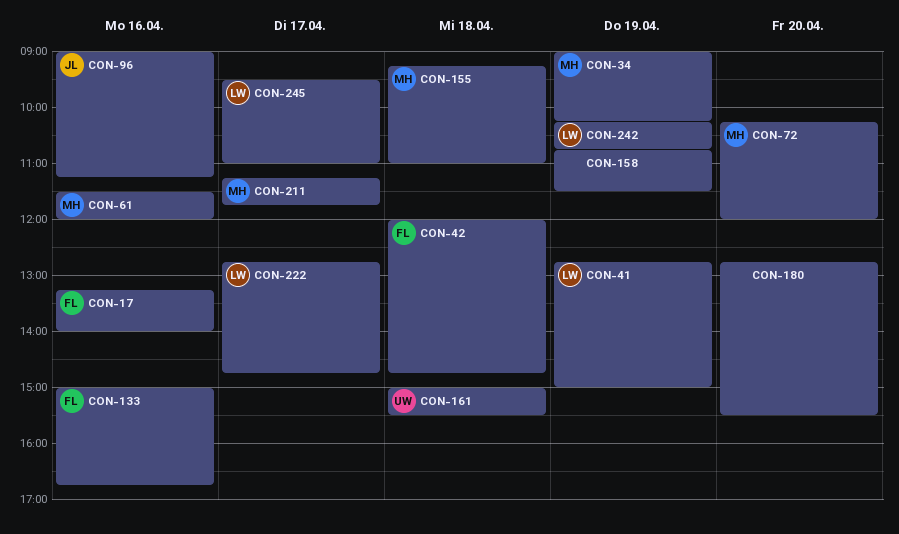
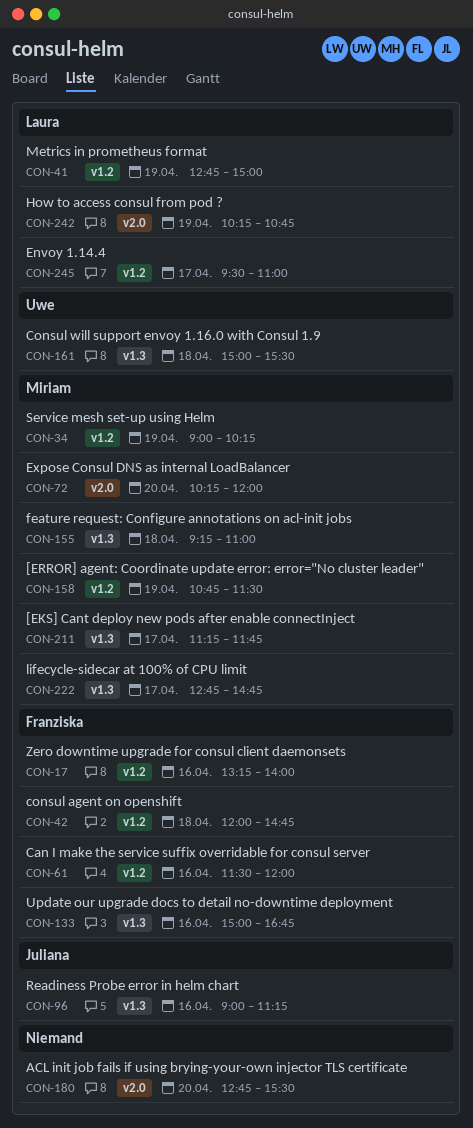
CON-61, owner: Miriam -> Franziska
CON-158, owner: none -> Miriam
CON-222, owner: Laura -> Miriam

